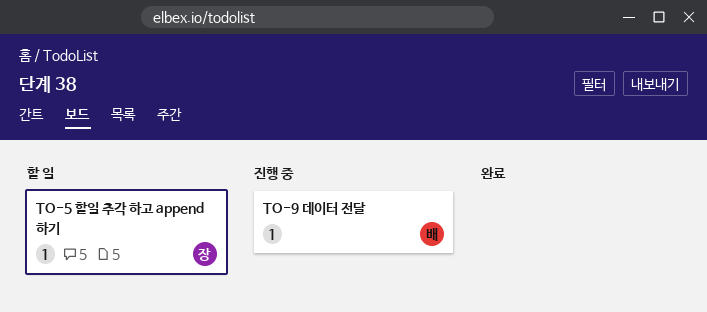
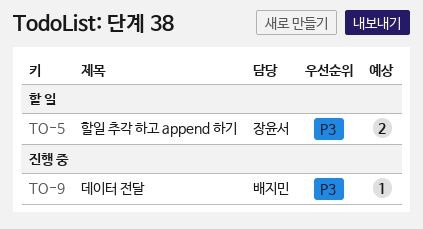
TO-5, estimate: 1 -> 2

